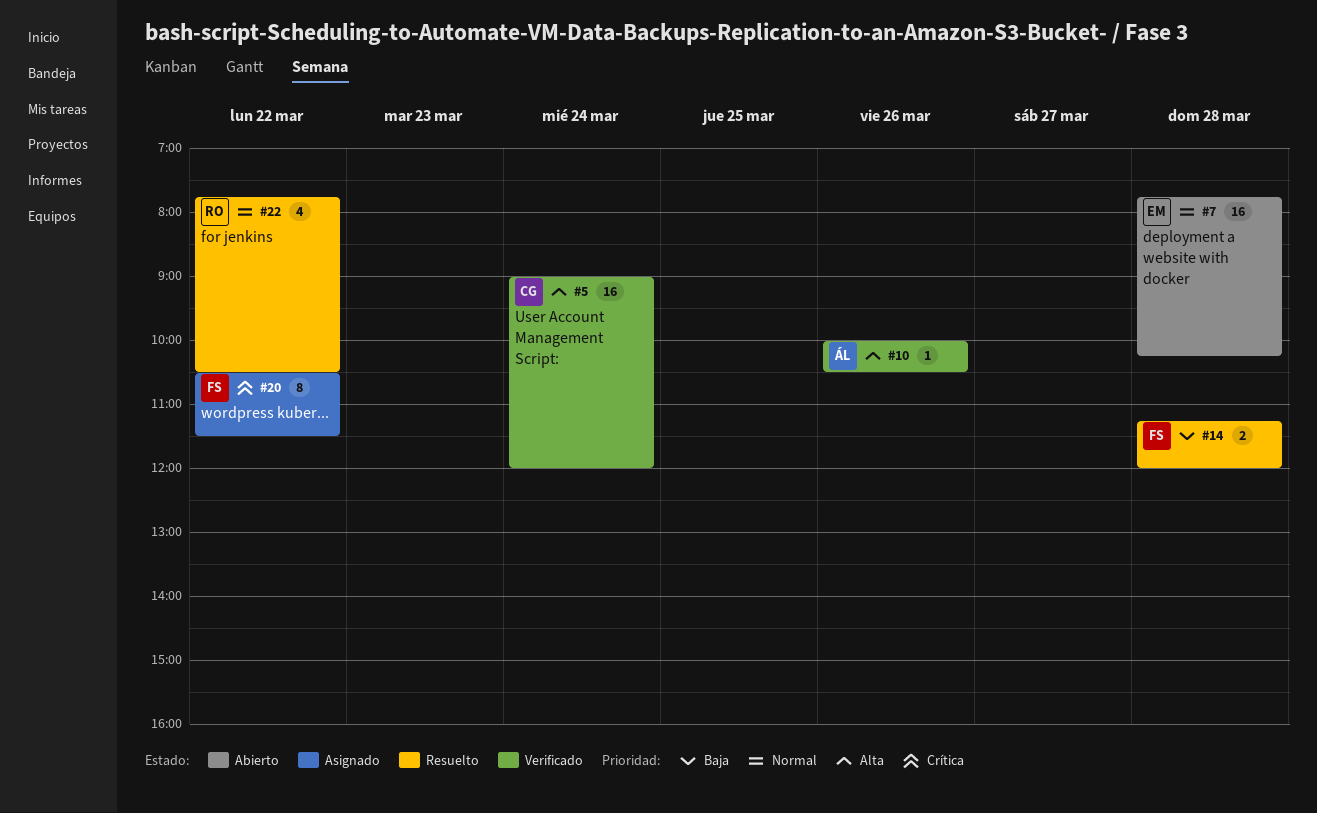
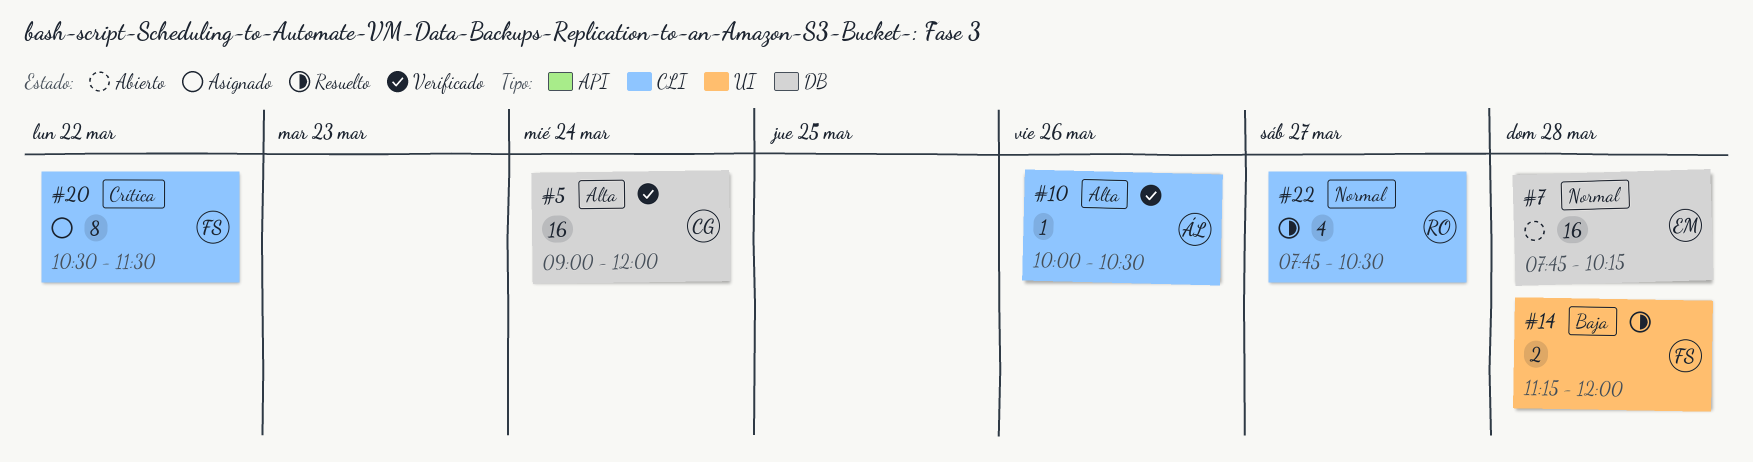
#22, day: Mar 22 -> Mar 27

